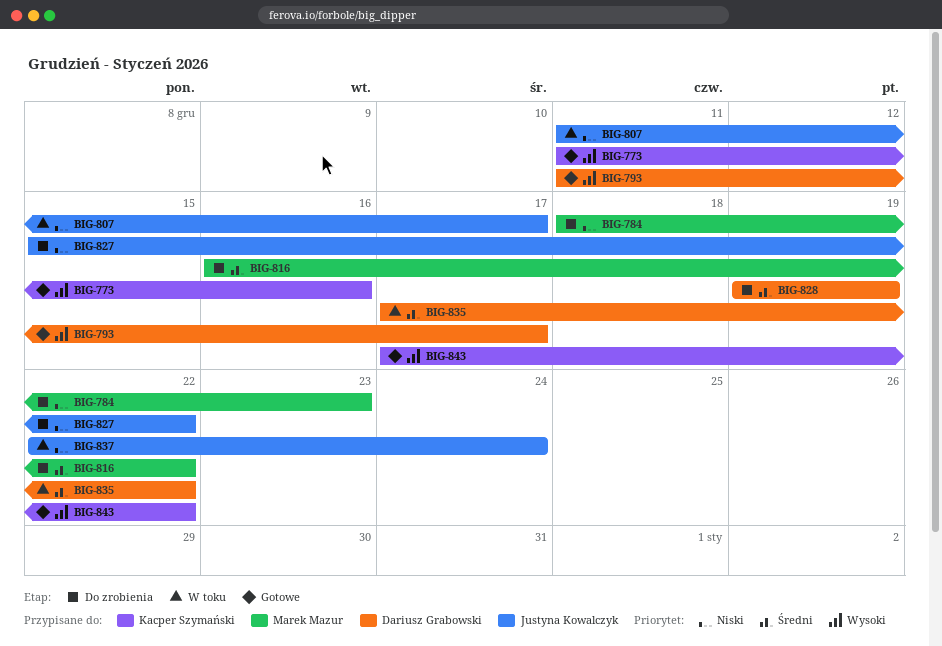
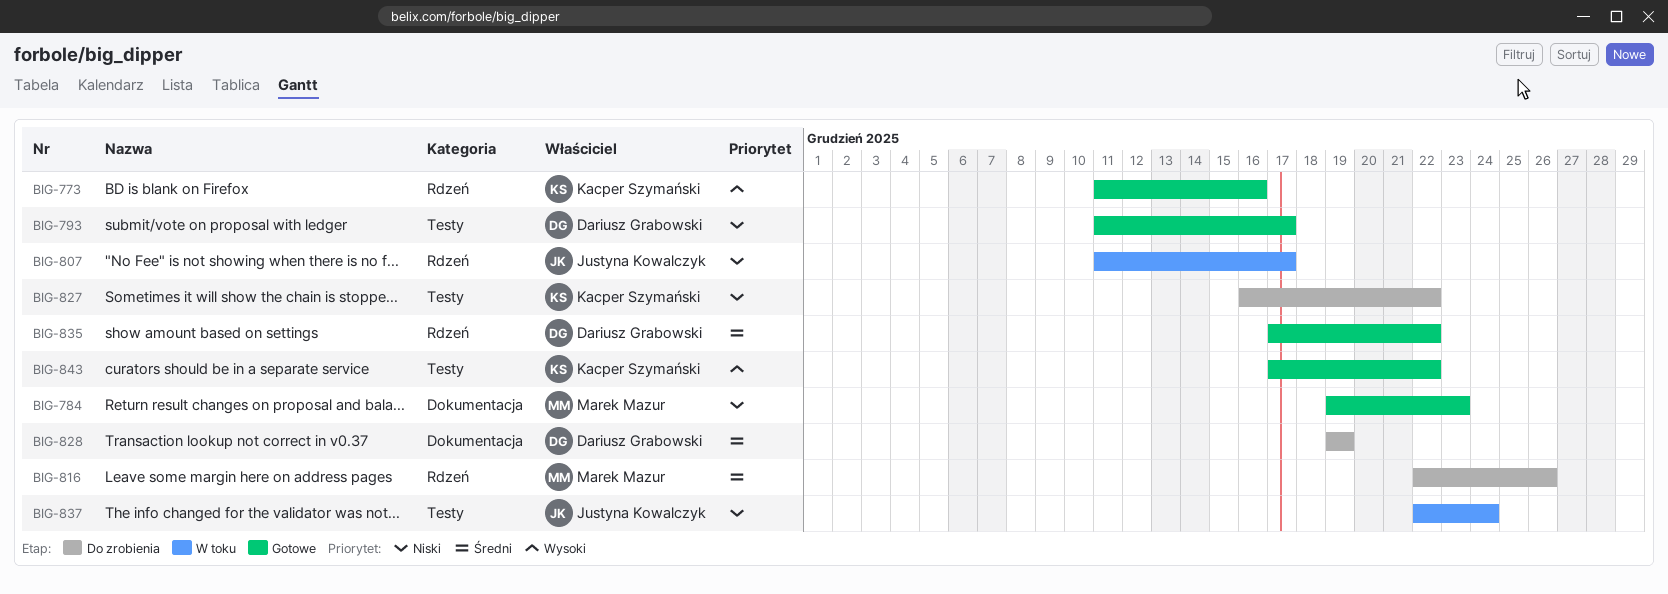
BIG-784, status: Do zrobienia -> Gotowe
BIG-784, start: Dec 18 -> Dec 19
BIG-793, priority: Wysoki -> Niski
BIG-816, start: Dec 16 -> Dec 22
BIG-816, due: Dec 22 -> Dec 26
BIG-827, owner: Justyna Kowalczyk -> Kacper Szymański
BIG-827, start: Dec 15 -> Dec 16
BIG-835, status: W toku -> Gotowe

